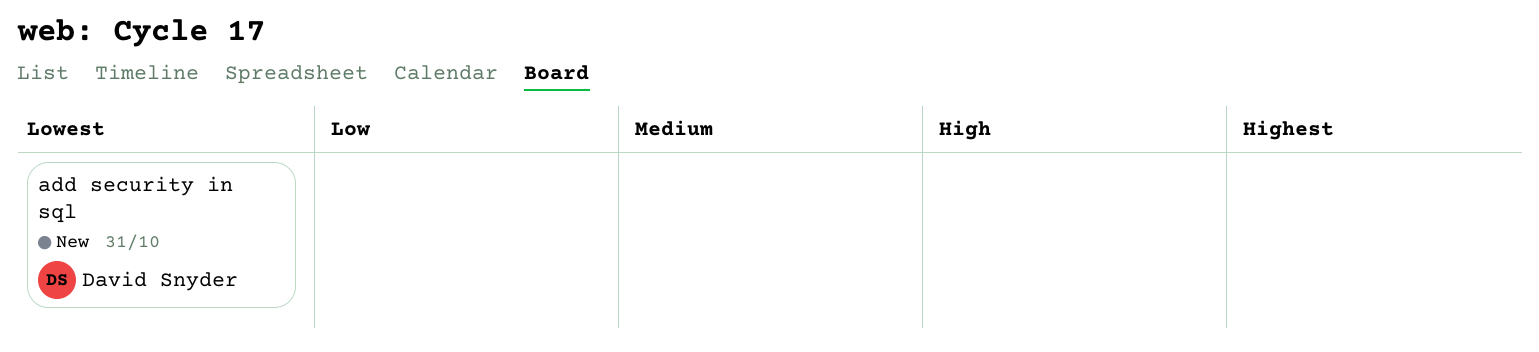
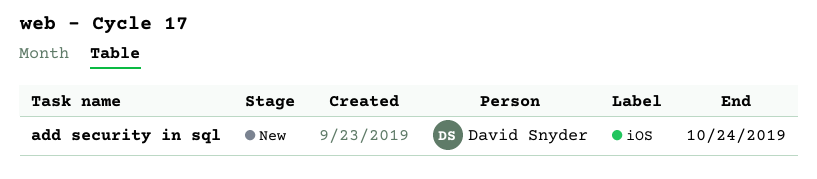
add security in sql, due: Oct 31 -> Oct 24

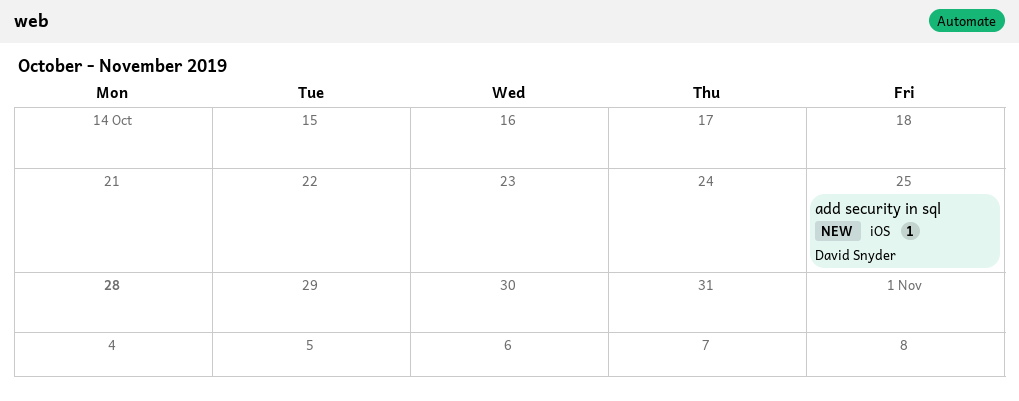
add security in sql, due: Oct 24 -> Oct 25

